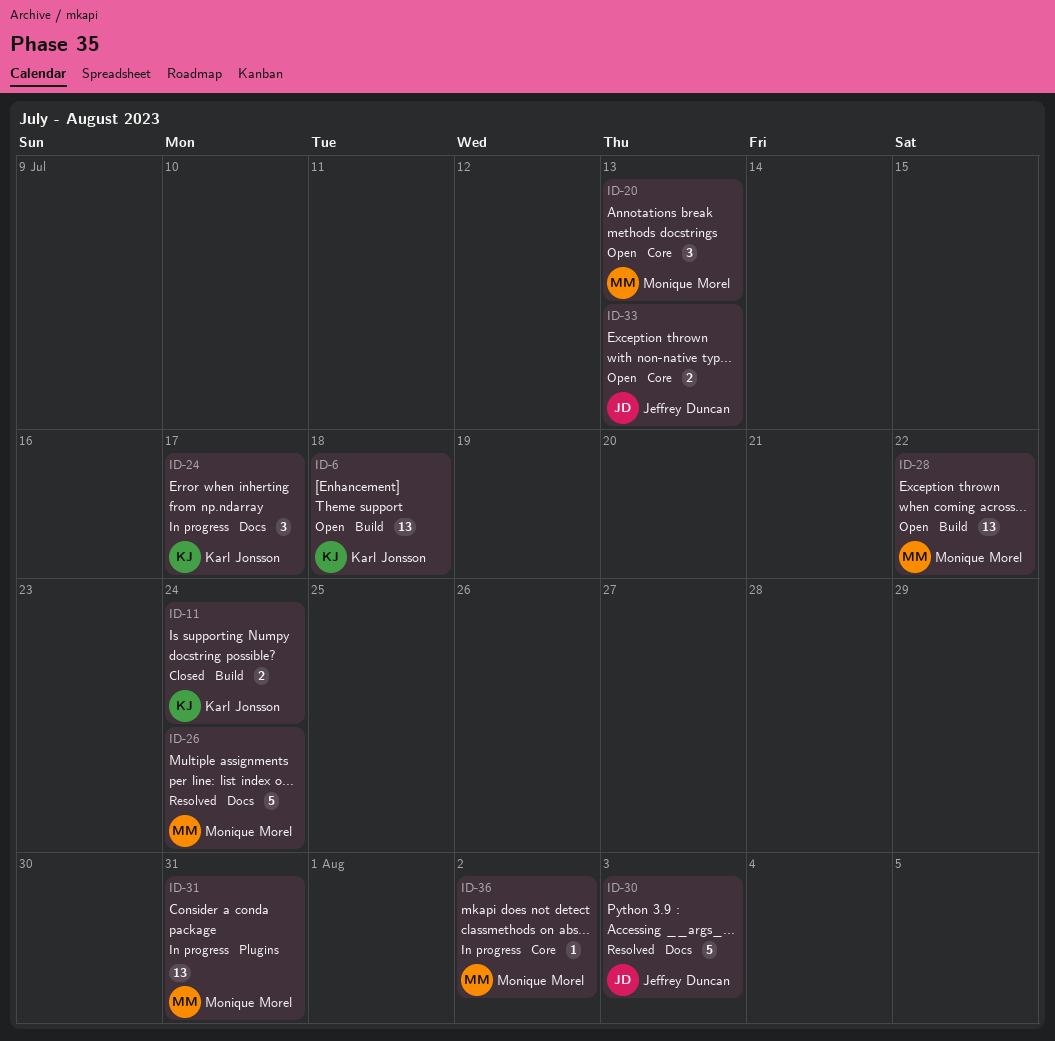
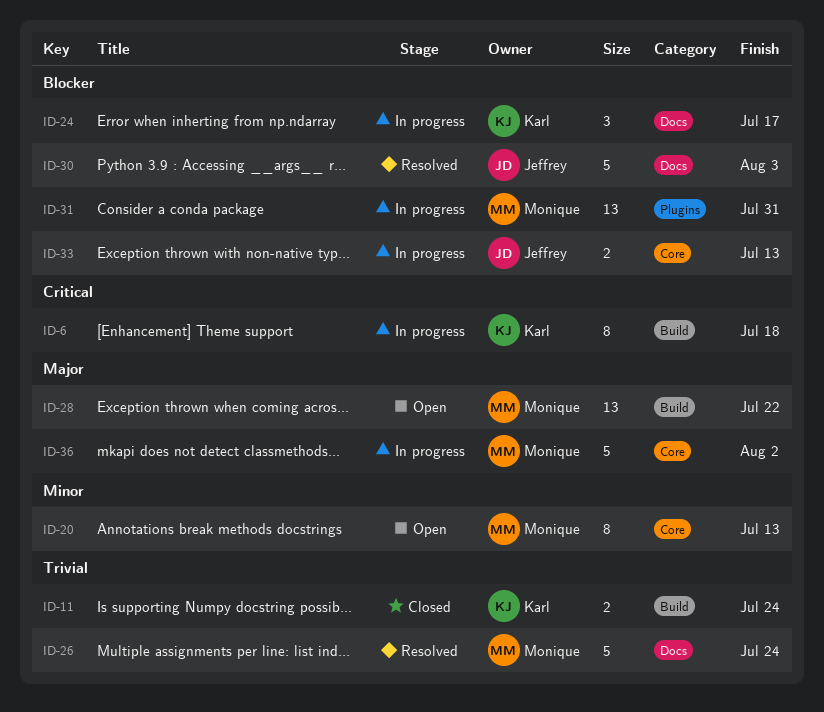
ID-6, status: Open -> In progress
ID-6, estimate: 13 -> 8
ID-20, estimate: 3 -> 8
ID-33, status: Open -> In progress
ID-36, estimate: 1 -> 5

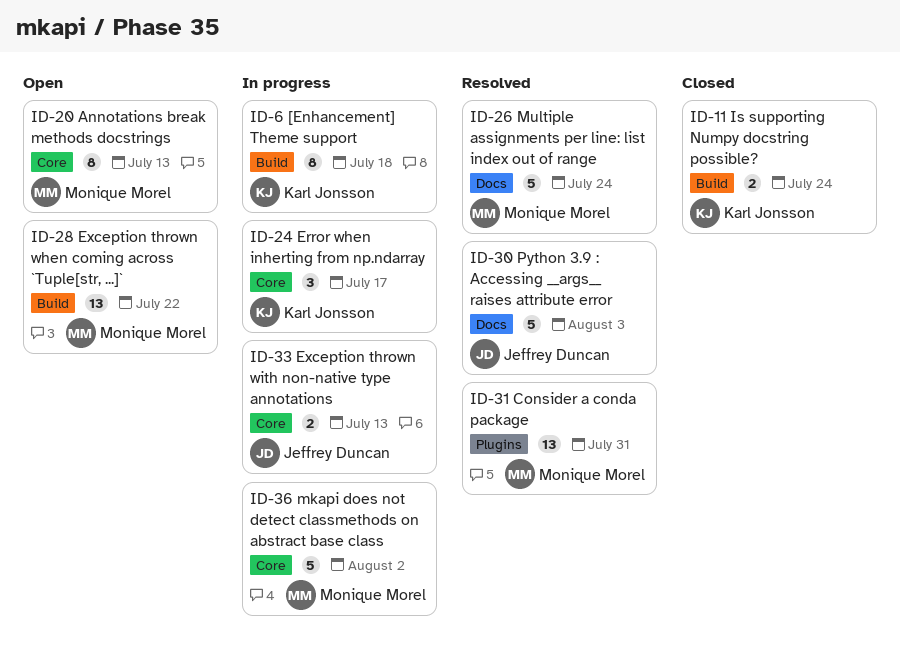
ID-24, label: Docs -> Core
ID-31, status: In progress -> Resolved

